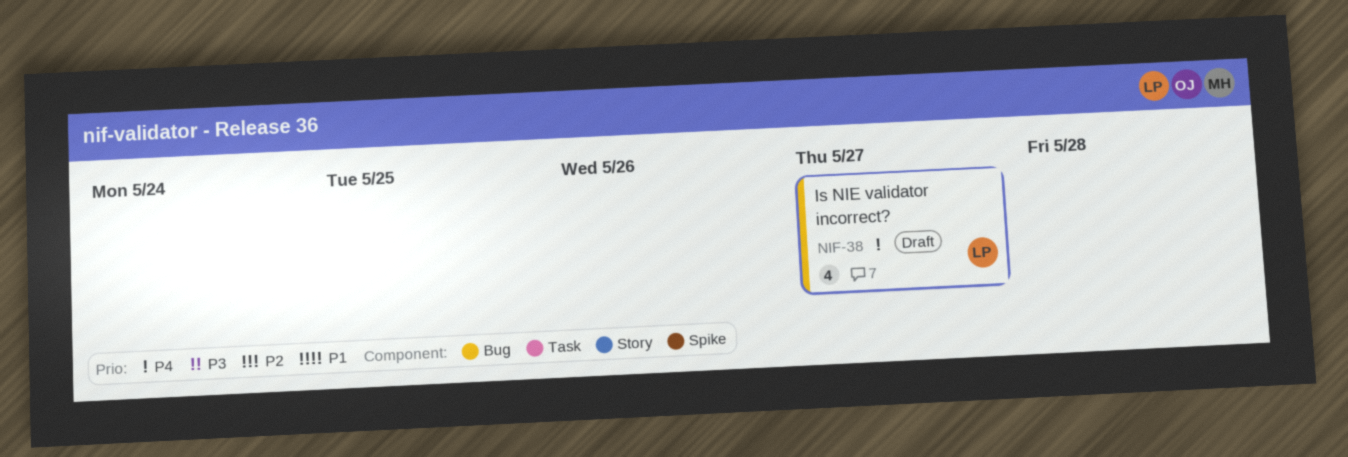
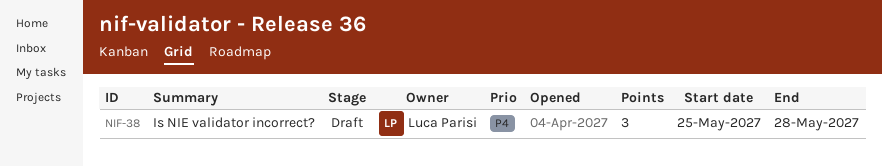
NIF-38, estimate: 4 -> 3
NIF-38, due: May 27 -> May 28

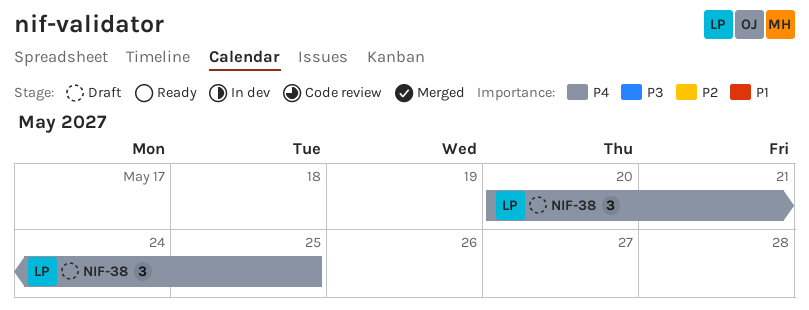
NIF-38, start: May 25 -> May 20
NIF-38, due: May 28 -> May 25

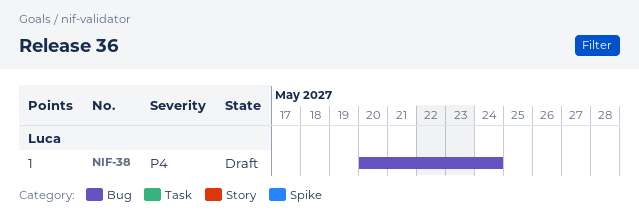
NIF-38, estimate: 3 -> 1
NIF-38, due: May 25 -> May 24

